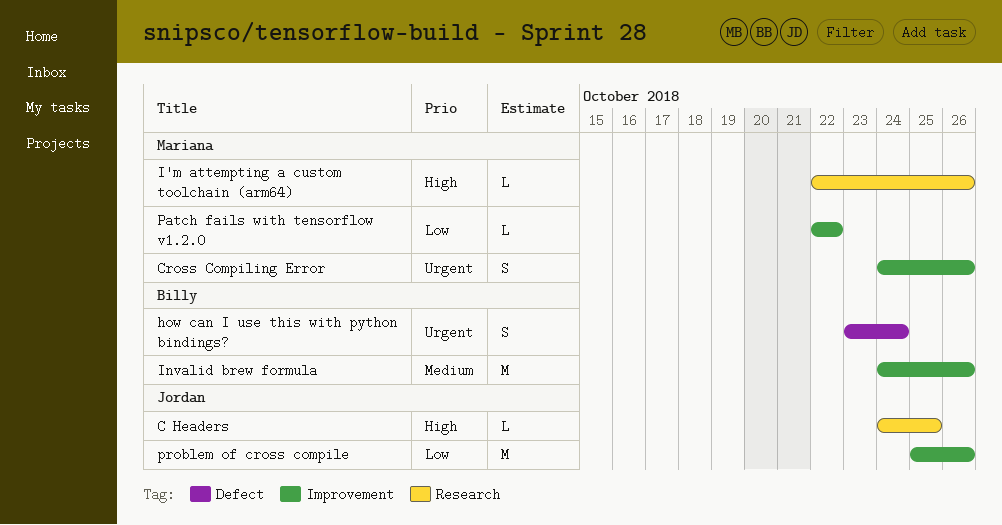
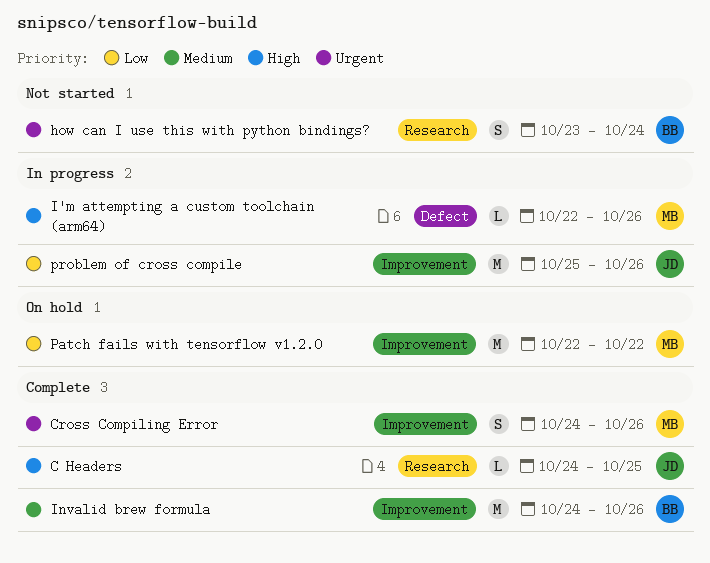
how can I use this with python bindings?, label: Defect -> Research
I'm attempting a custom toolchain (arm64), label: Research -> Defect
Patch fails with tensorflow v1.2.0, estimate: L -> M

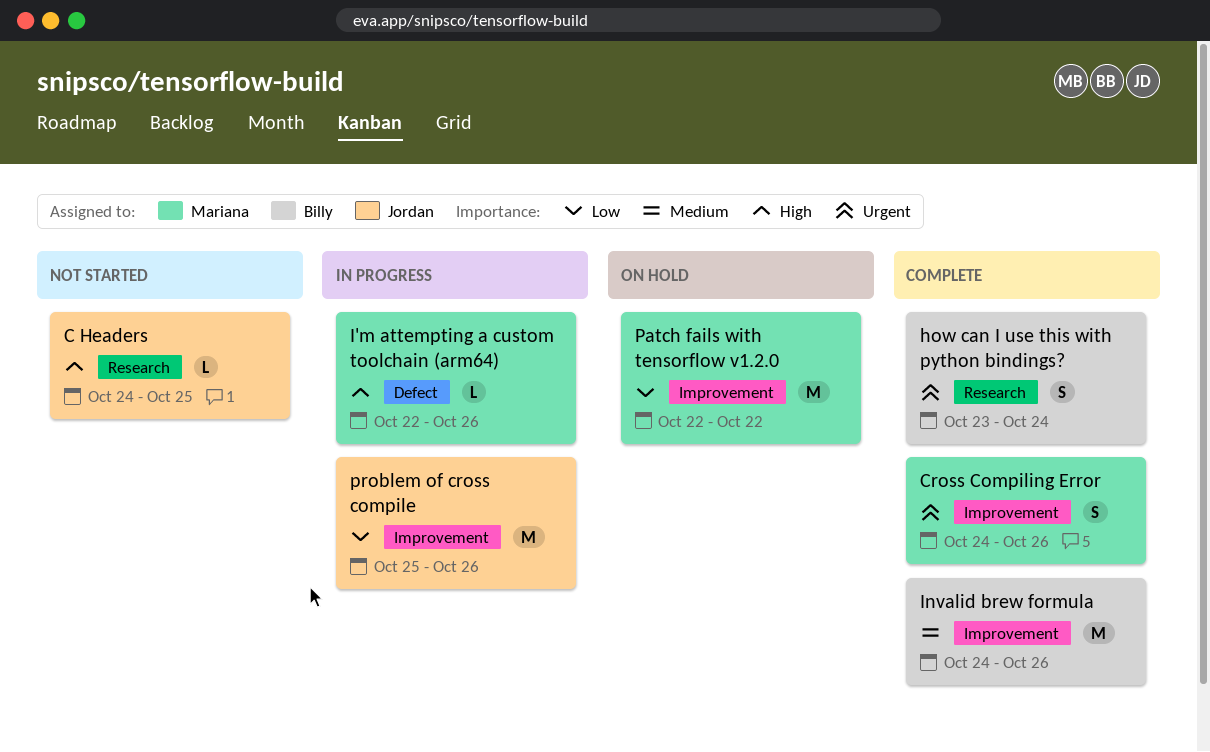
C Headers, status: Complete -> Not started
how can I use this with python bindings?, status: Not started -> Complete

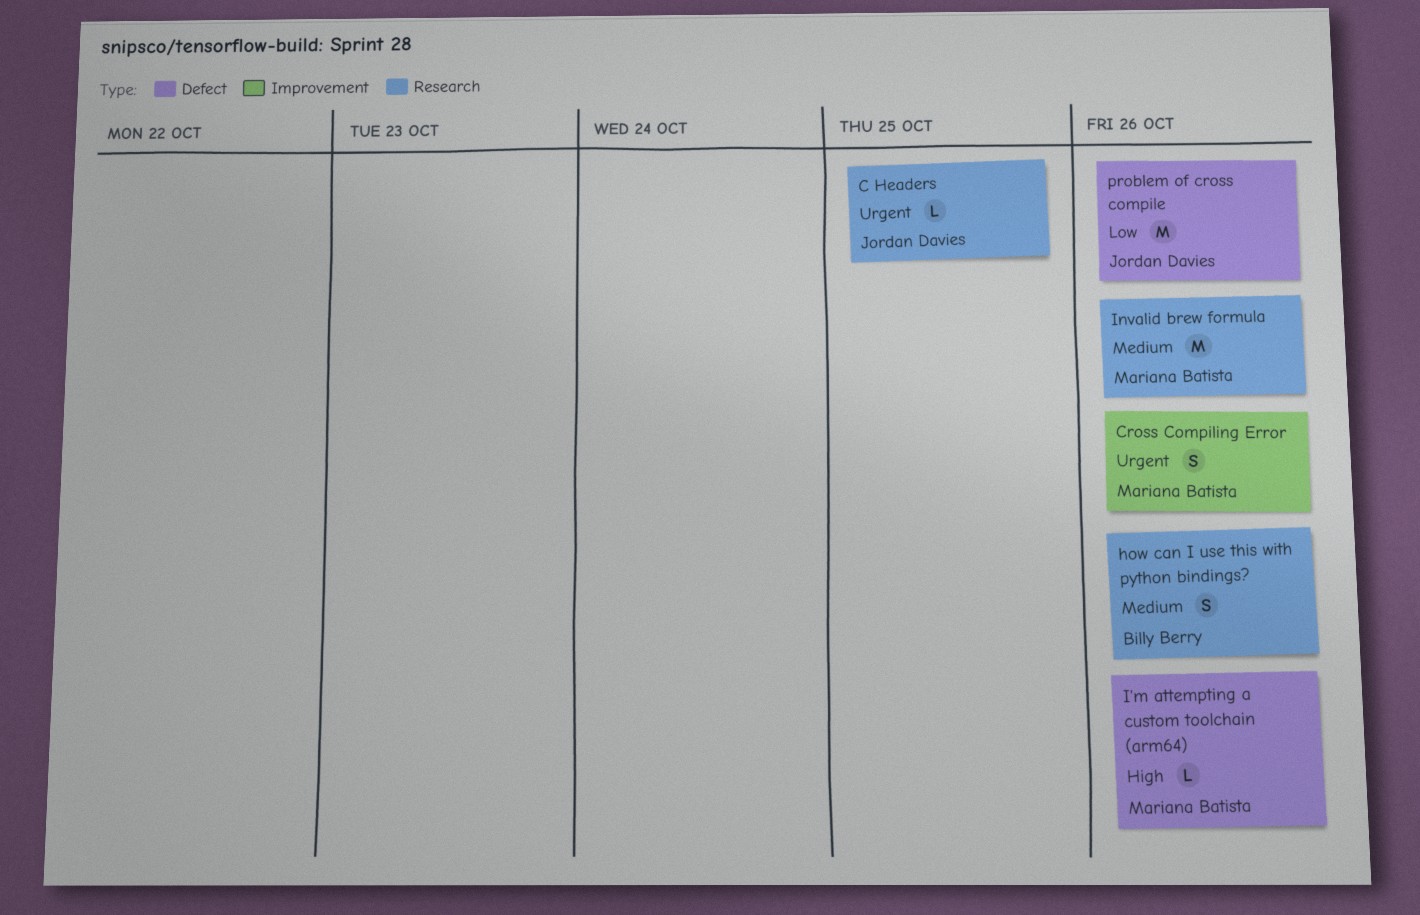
C Headers, priority: High -> Urgent
how can I use this with python bindings?, priority: Urgent -> Medium
how can I use this with python bindings?, due: Oct 24 -> Oct 26
Invalid brew formula, owner: Billy Berry -> Mariana Batista
Invalid brew formula, label: Improvement -> Research
Patch fails with tensorflow v1.2.0: present -> none
problem of cross compile, label: Improvement -> Defect

